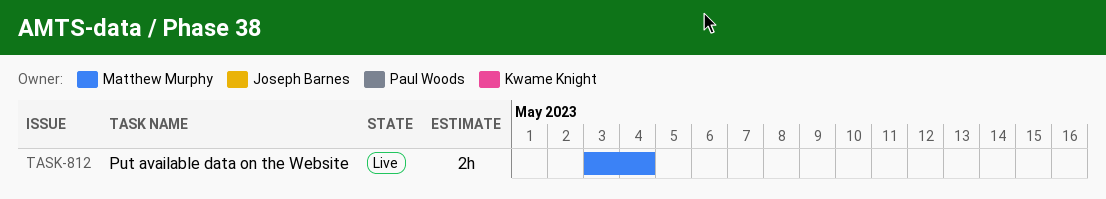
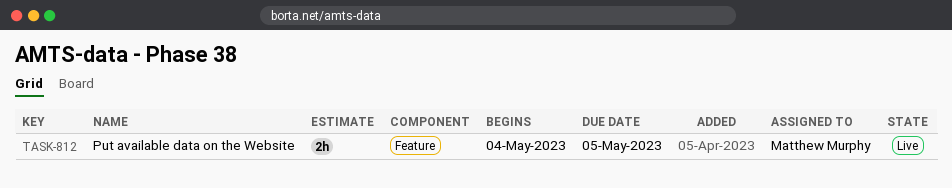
TASK-812, start: May 3 -> May 4
TASK-812, due: May 4 -> May 5

